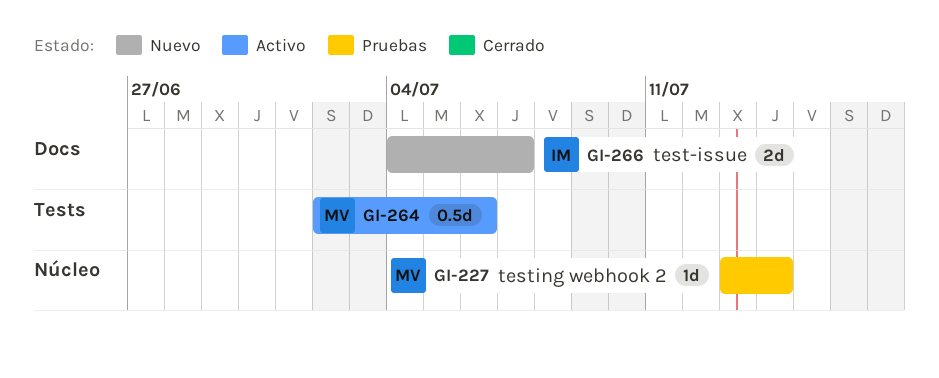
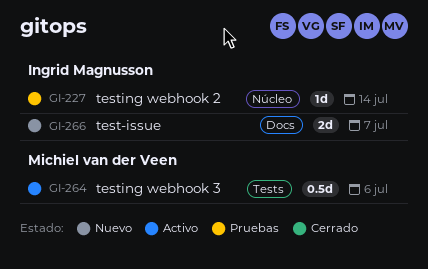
GI-227, owner: Michiel van der Veen -> Ingrid Magnusson

